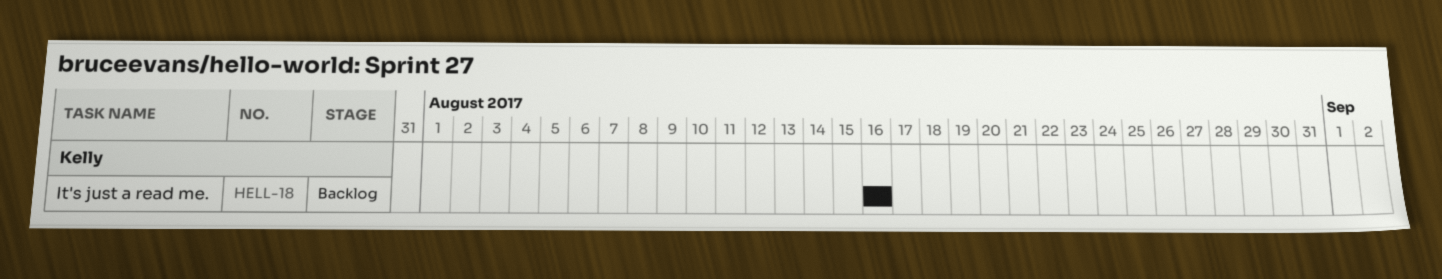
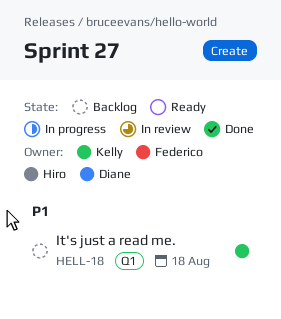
HELL-18, due: Aug 16 -> Aug 18

